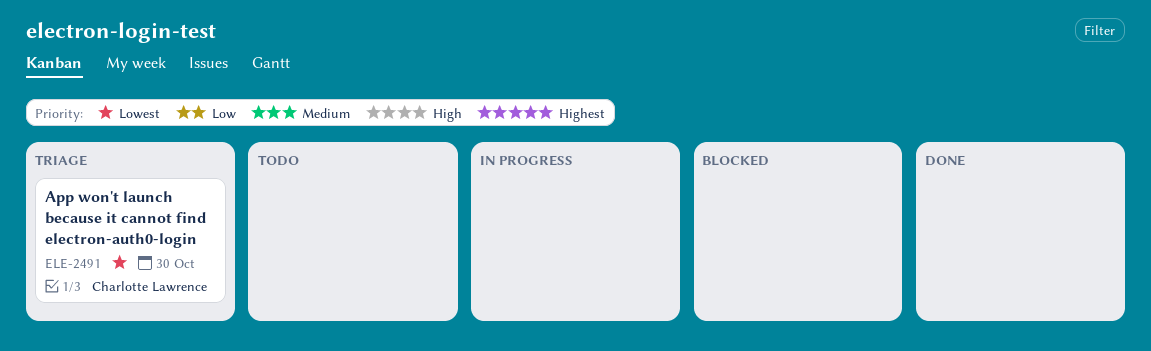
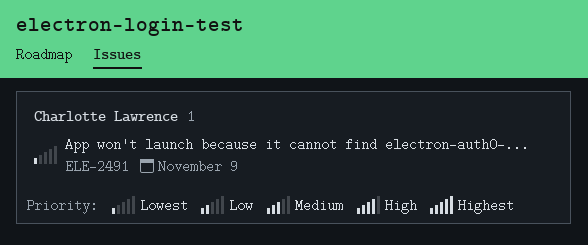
ELE-2491, due: Oct 30 -> Nov 9

